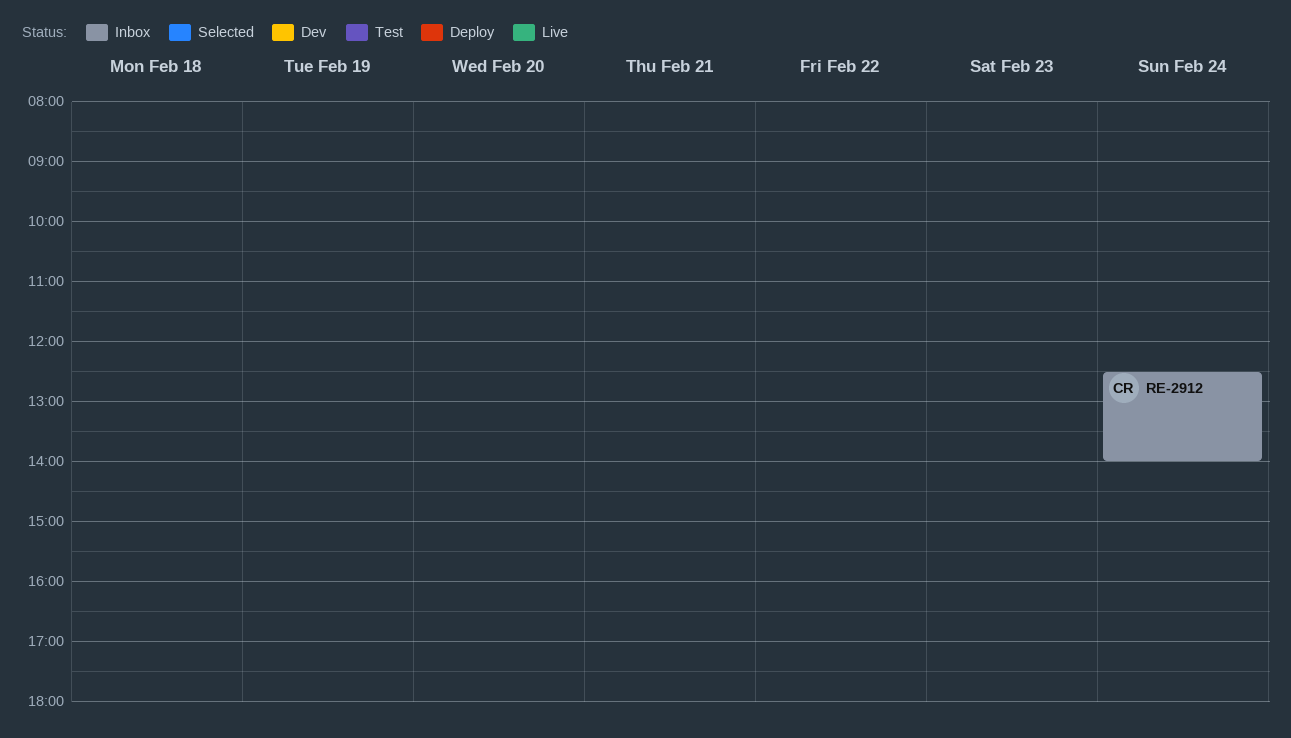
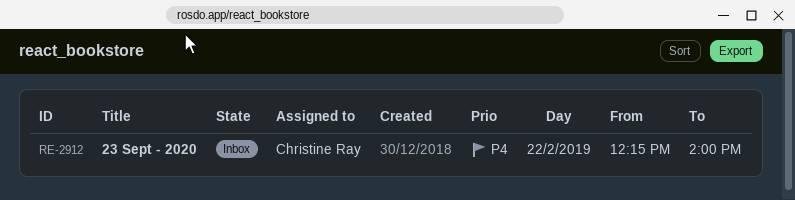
RE-2912, day: Feb 24 -> Feb 22
RE-2912, begins: 12:30 -> 12:15

